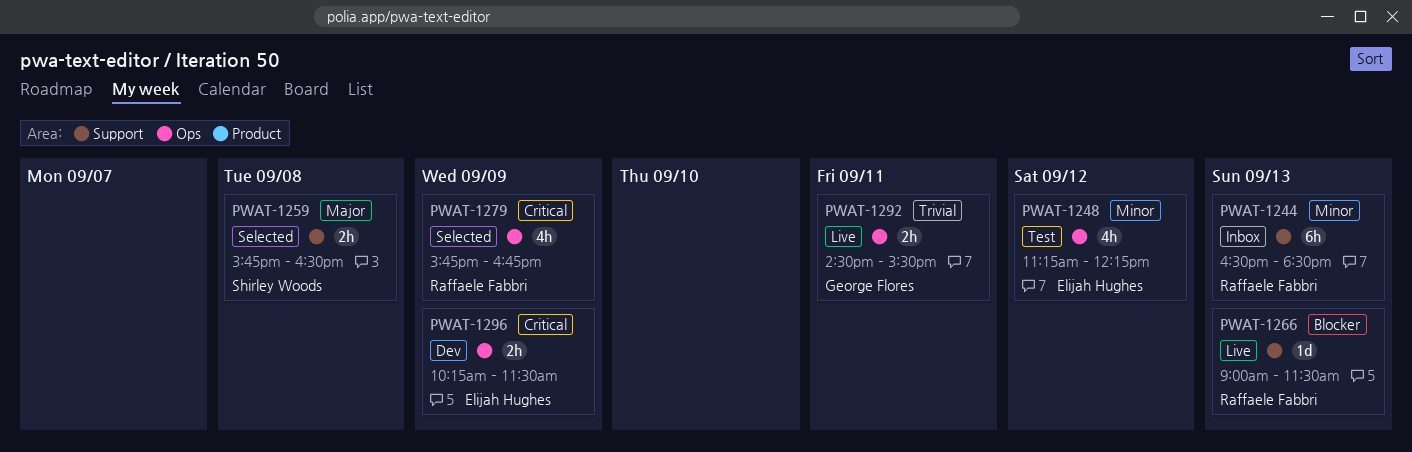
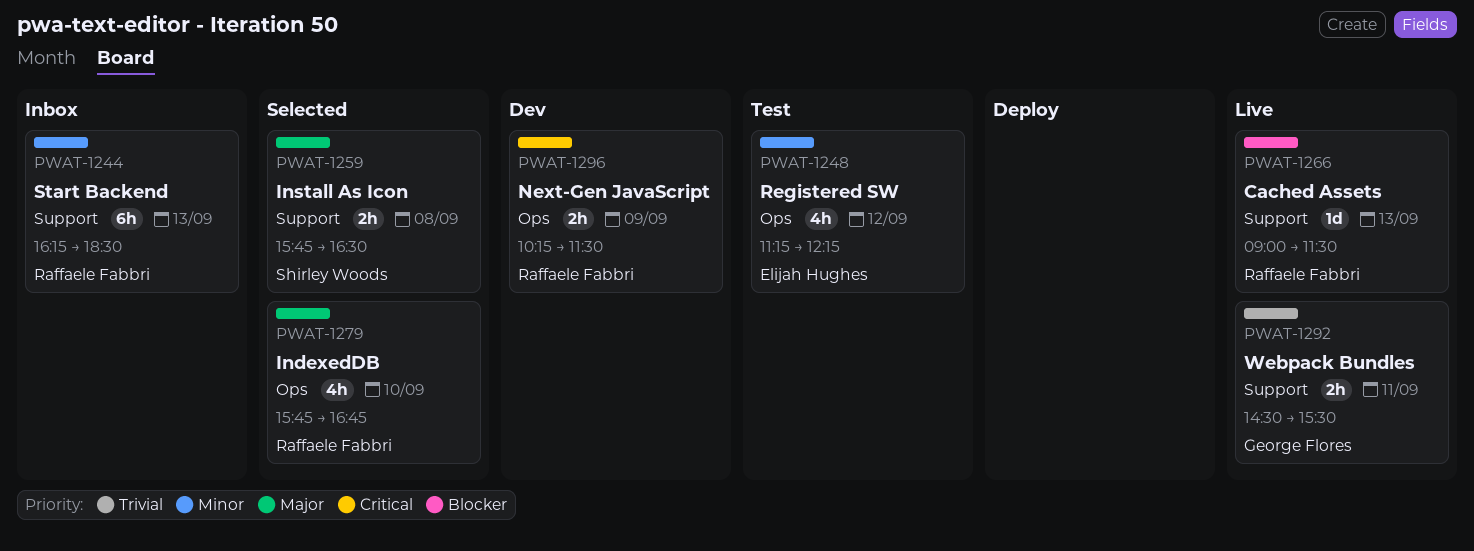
PWAT-1244, begins: 16:30 -> 16:15
PWAT-1279, priority: Critical -> Major
PWAT-1279, day: Sep 9 -> Sep 10
PWAT-1292, label: Ops -> Support
PWAT-1296, owner: Elijah Hughes -> Raffaele Fabbri

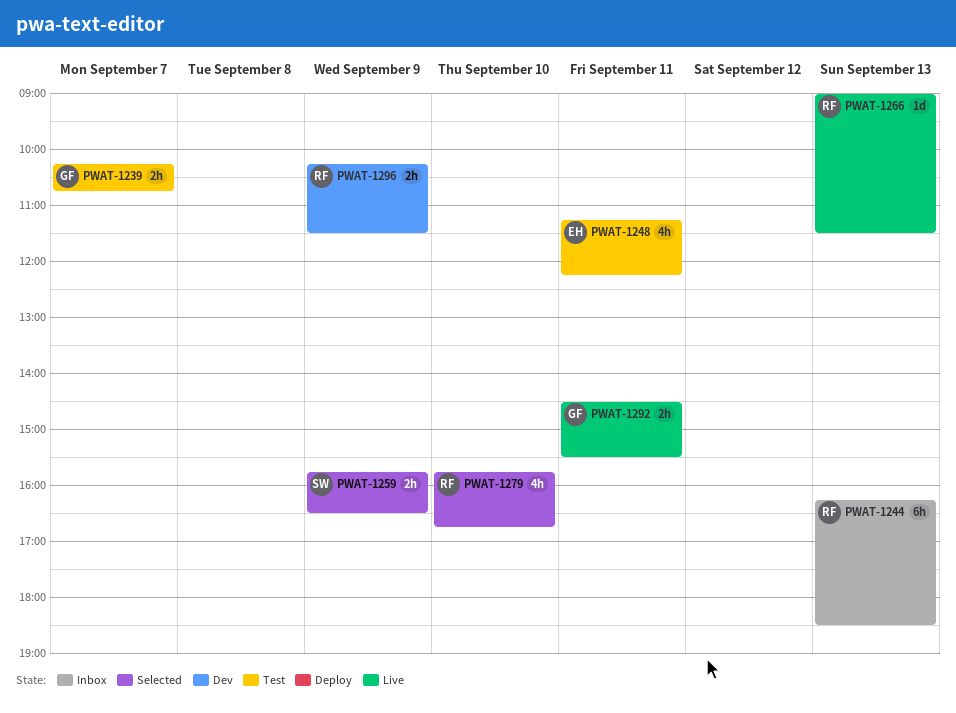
PWAT-1239: none -> present
PWAT-1248, day: Sep 12 -> Sep 11
PWAT-1259, day: Sep 8 -> Sep 9

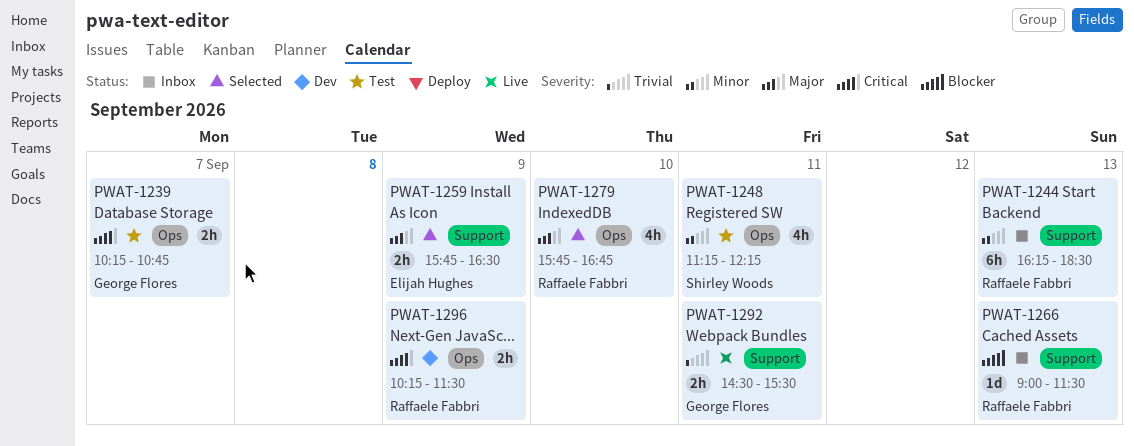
PWAT-1248, owner: Elijah Hughes -> Shirley Woods
PWAT-1259, owner: Shirley Woods -> Elijah Hughes
PWAT-1266, status: Live -> Inbox

